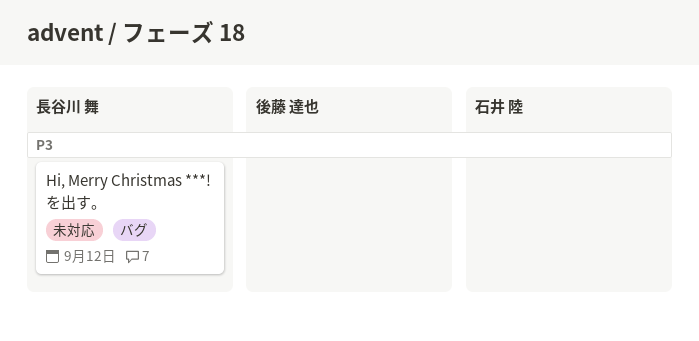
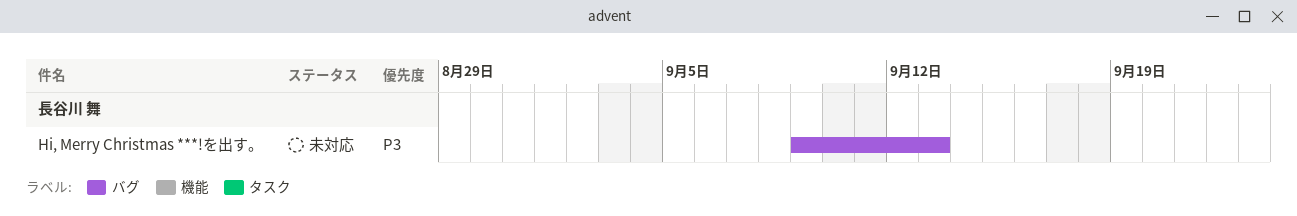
Hi, Merry Christmas ***!を出す。, due: Sep 12 -> Sep 13

